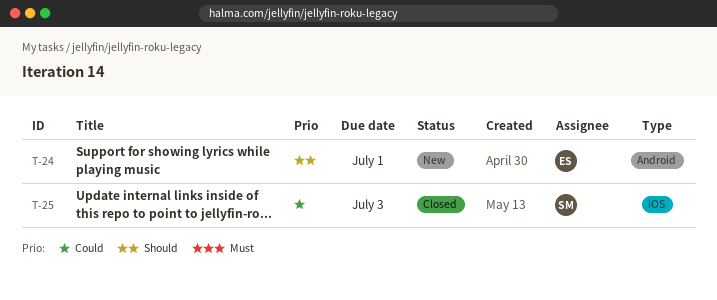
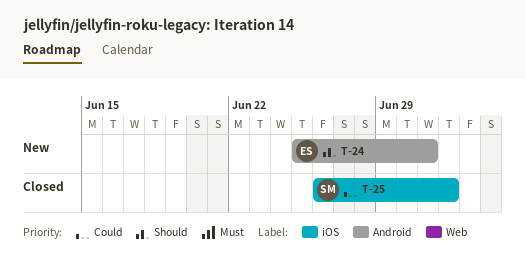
T-25, due: Jul 3 -> Jul 2

